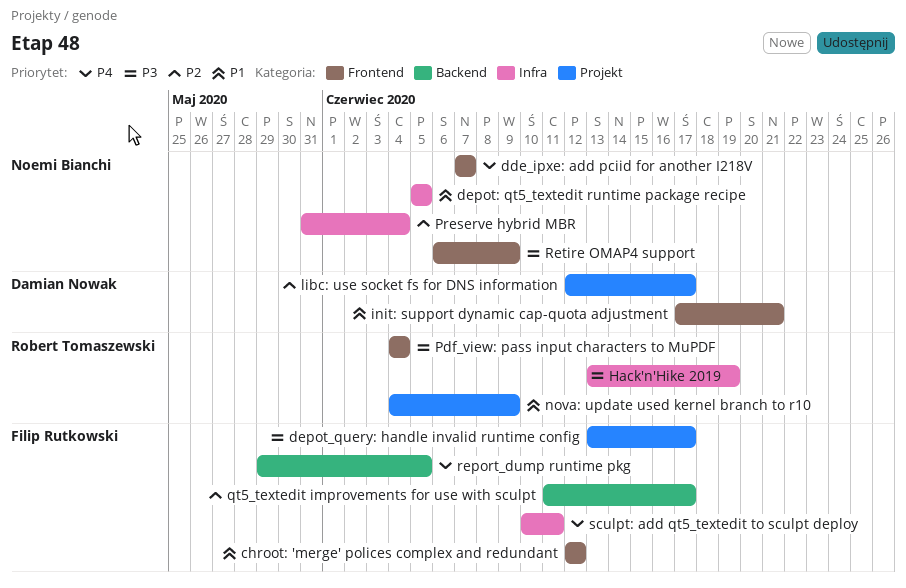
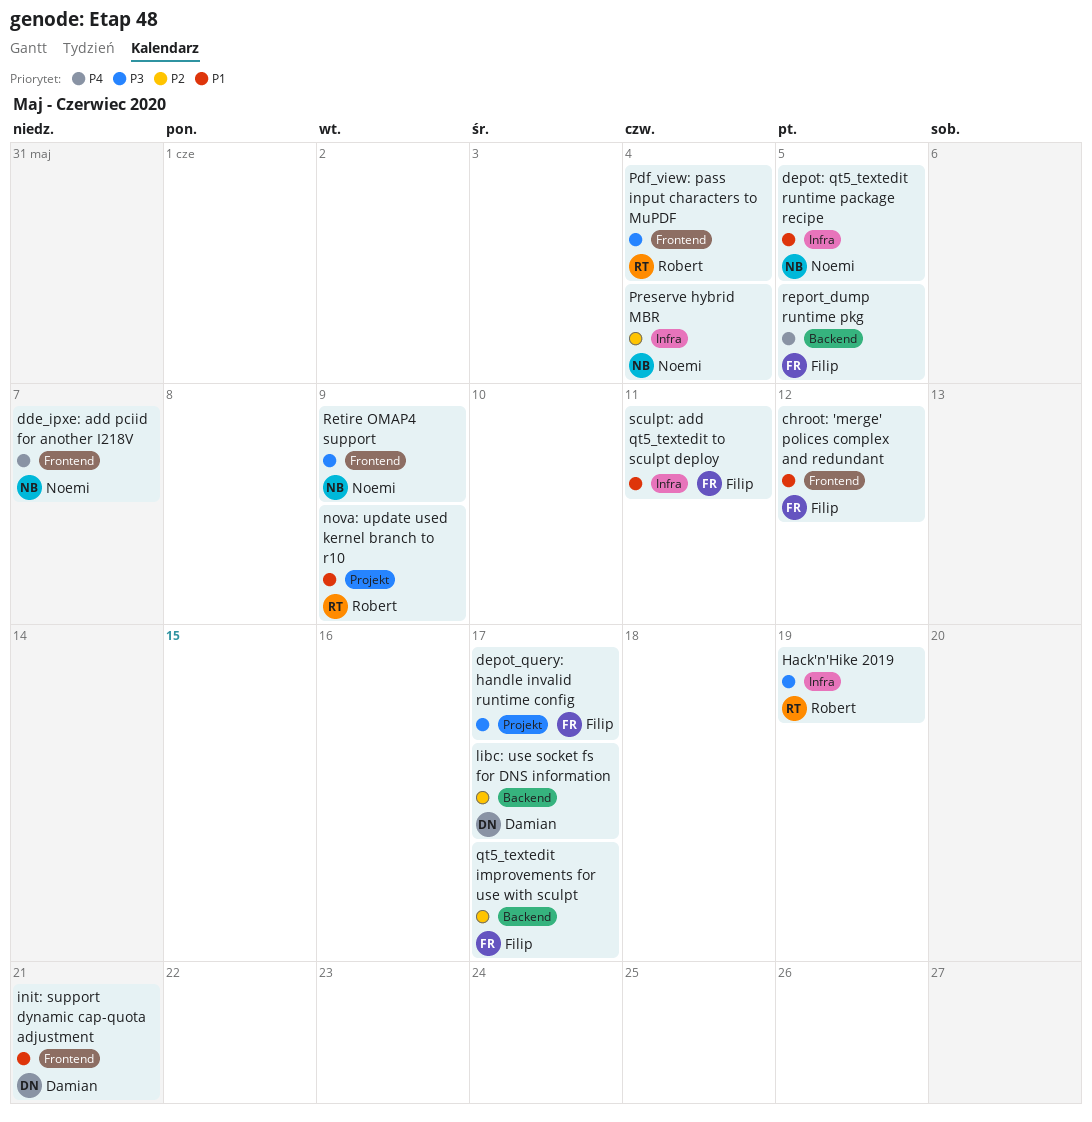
libc: use socket fs for DNS information, label: Projekt -> Backend
sculpt: add qt5_textedit to sculpt deploy, priority: P4 -> P1

